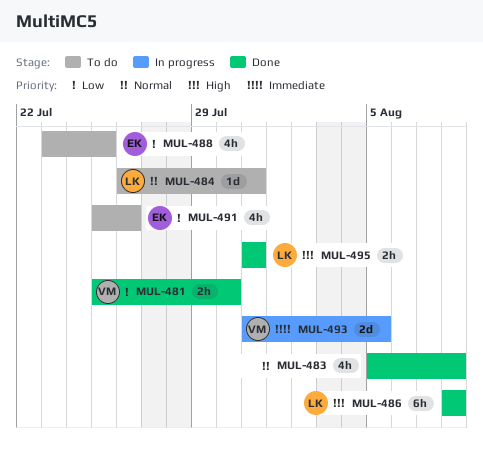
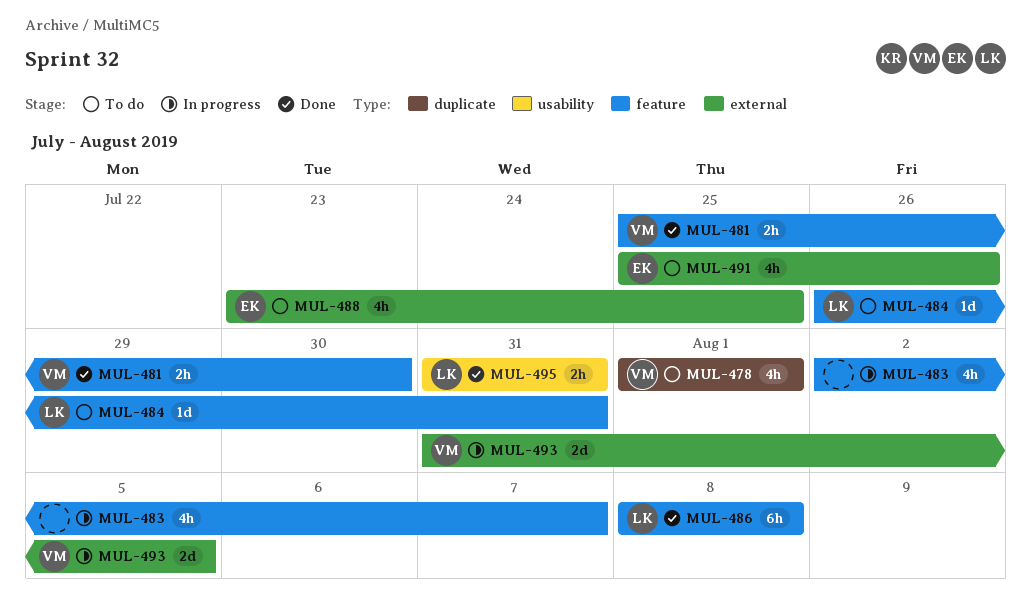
MUL-478: none -> present
MUL-483, status: Done -> In progress
MUL-483, start: Aug 5 -> Aug 2
MUL-483, due: Aug 8 -> Aug 7

